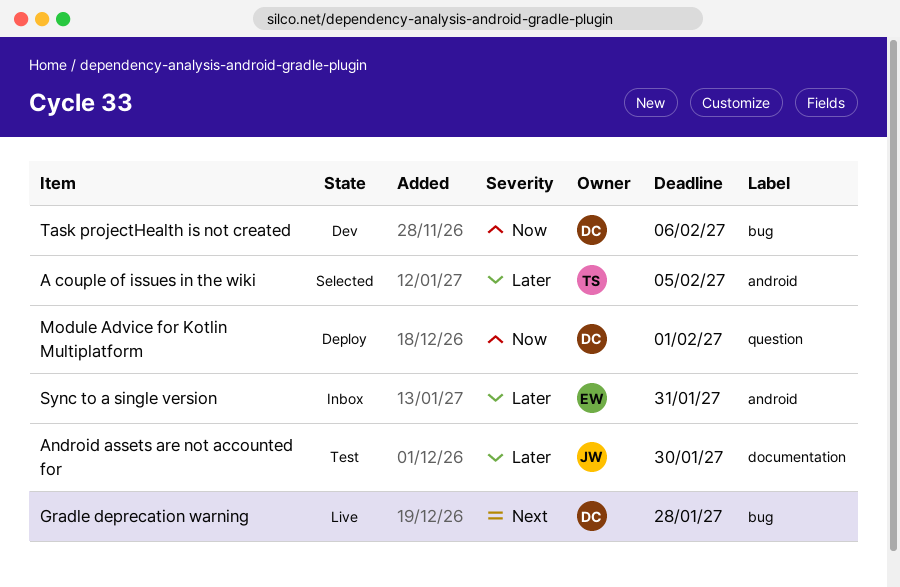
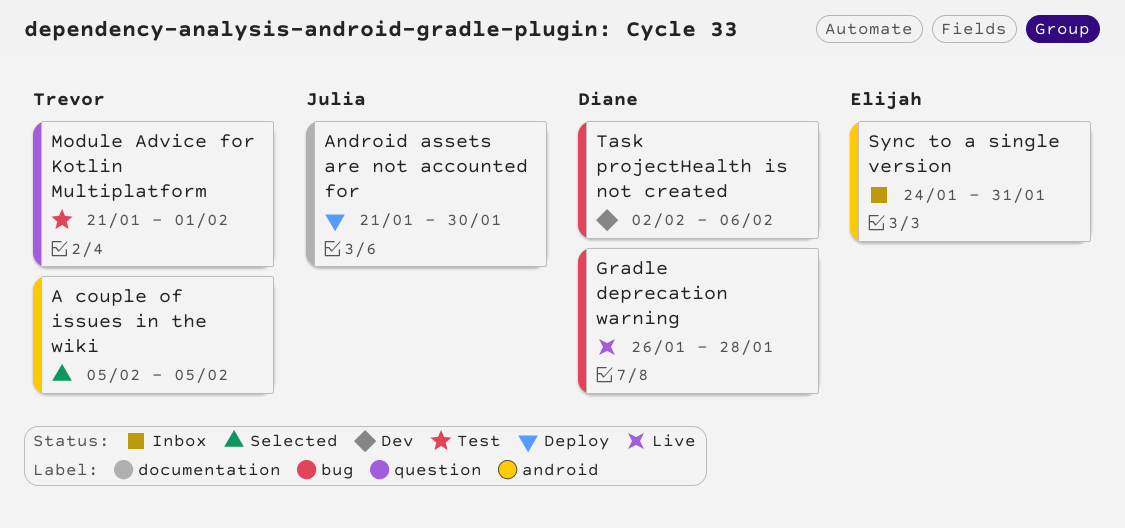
Android assets are not accounted for, status: Test -> Deploy
Module Advice for Kotlin Multiplatform, status: Deploy -> Test
Module Advice for Kotlin Multiplatform, owner: Diane -> Trevor

